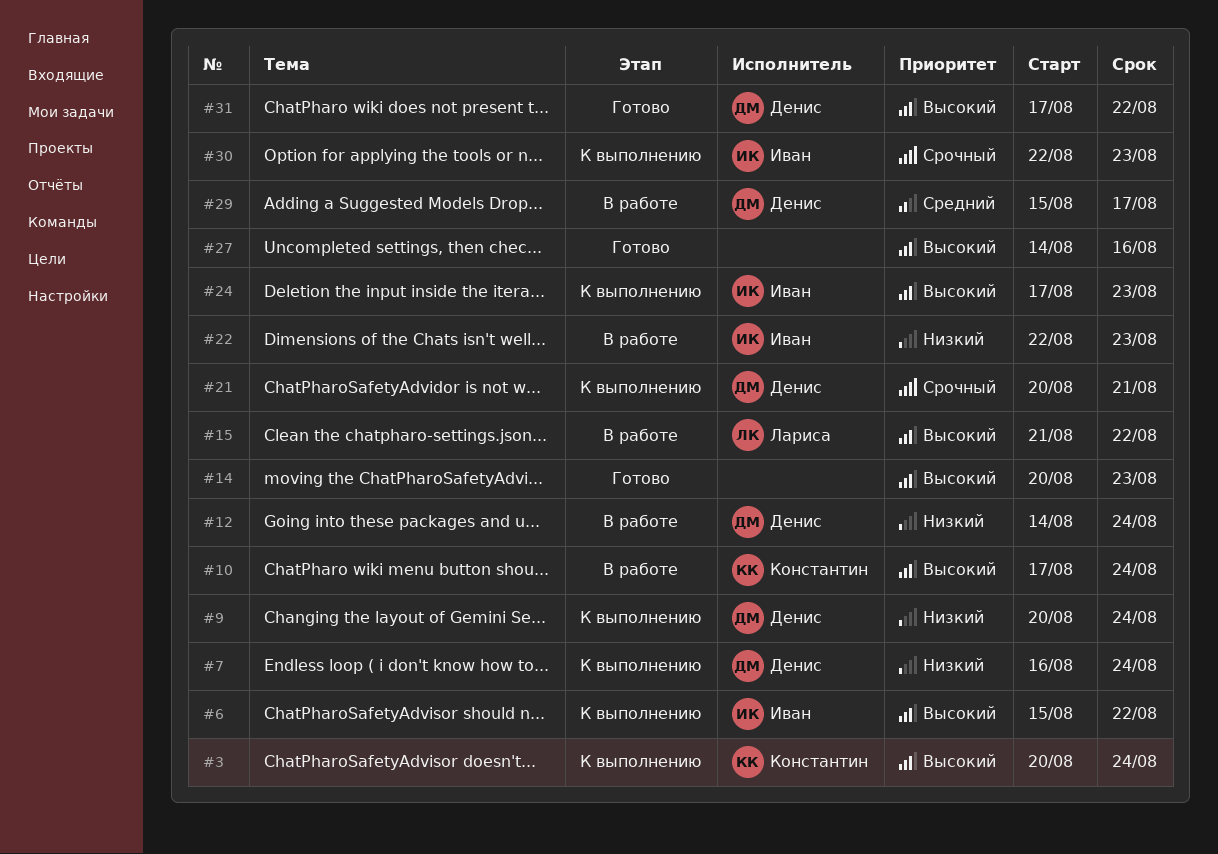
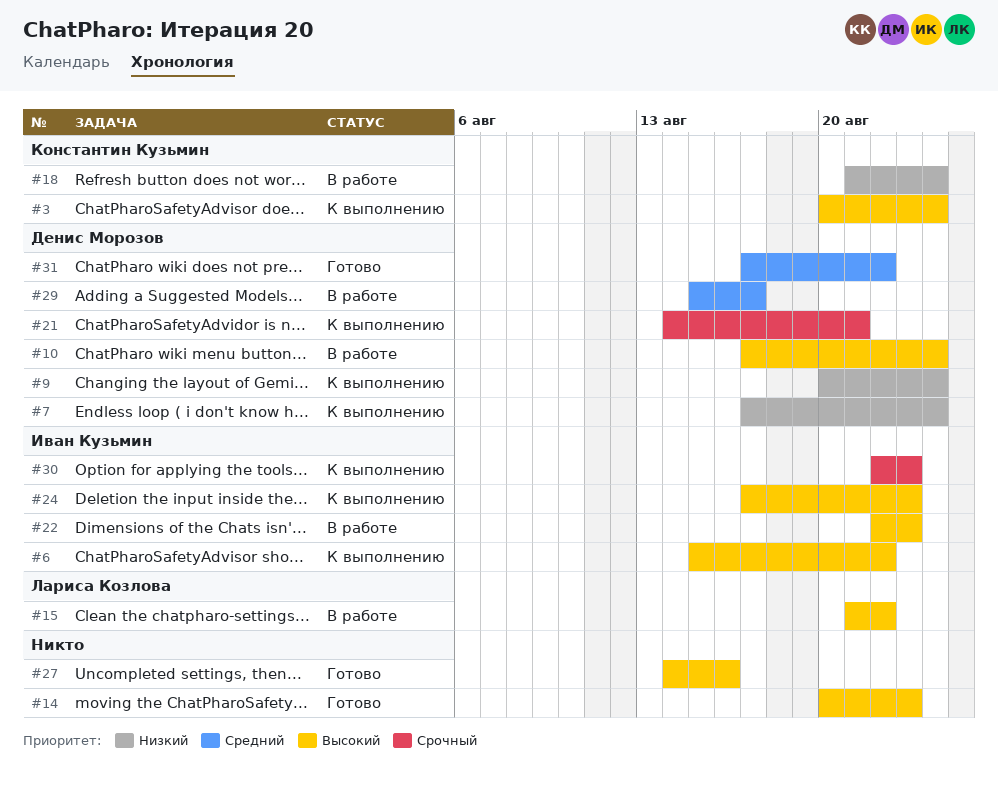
#7, start: Aug 16 -> Aug 17
#10, owner: Константин Кузьмин -> Денис Морозов
#12: present -> none
#18: none -> present
#21, start: Aug 20 -> Aug 14
#22, priority: Низкий -> Высокий
#31, priority: Высокий -> Средний

